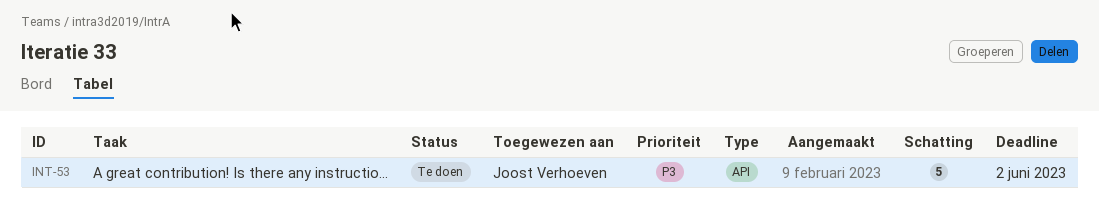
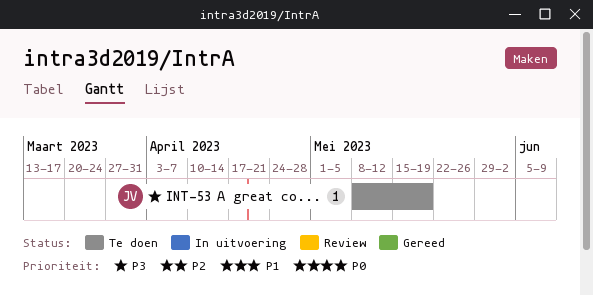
INT-53, estimate: 5 -> 1
INT-53, due: Jun 2 -> May 19

